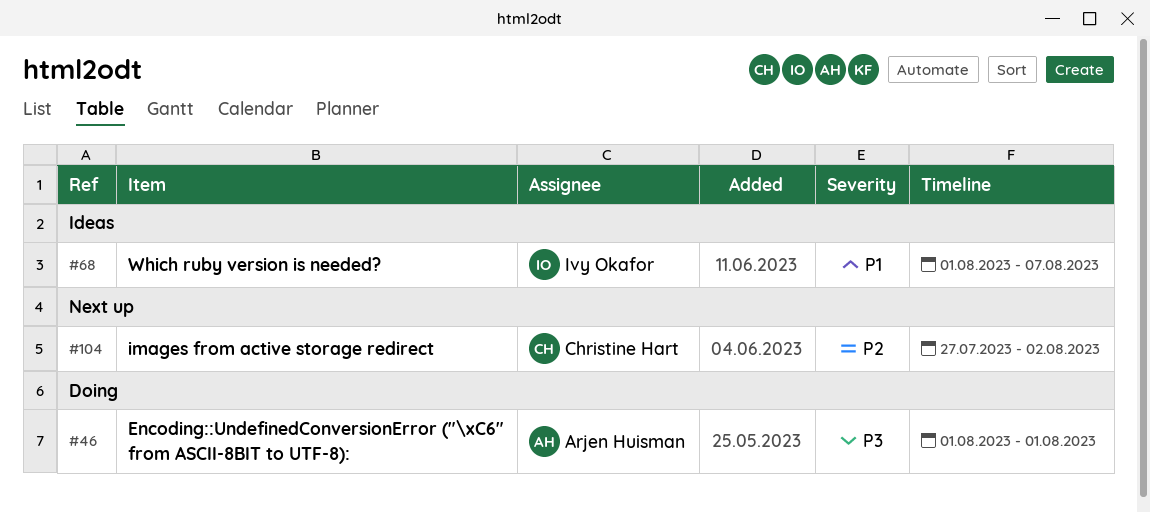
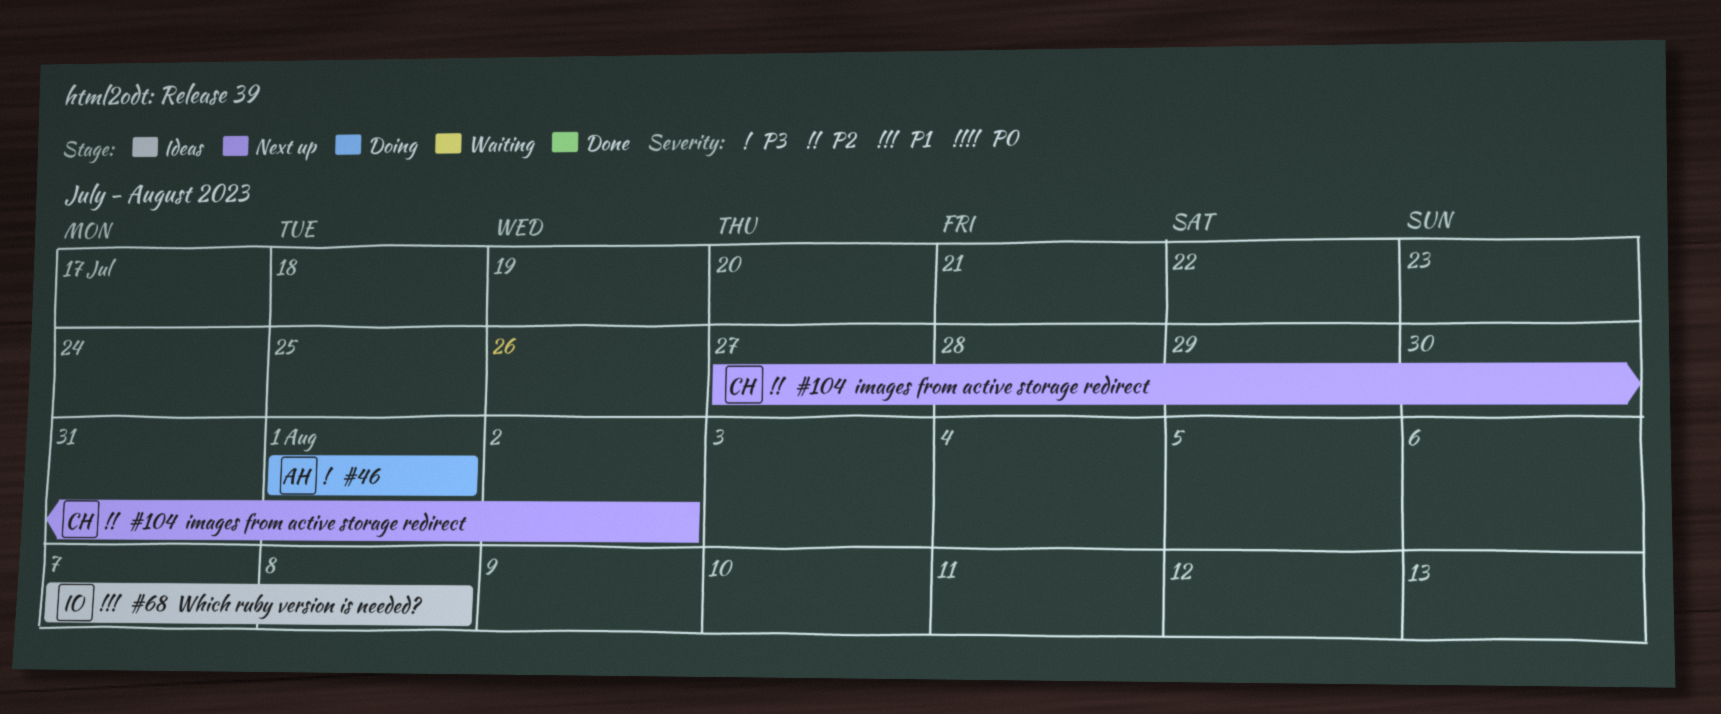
#68, start: Aug 1 -> Aug 7
#68, due: Aug 7 -> Aug 8

